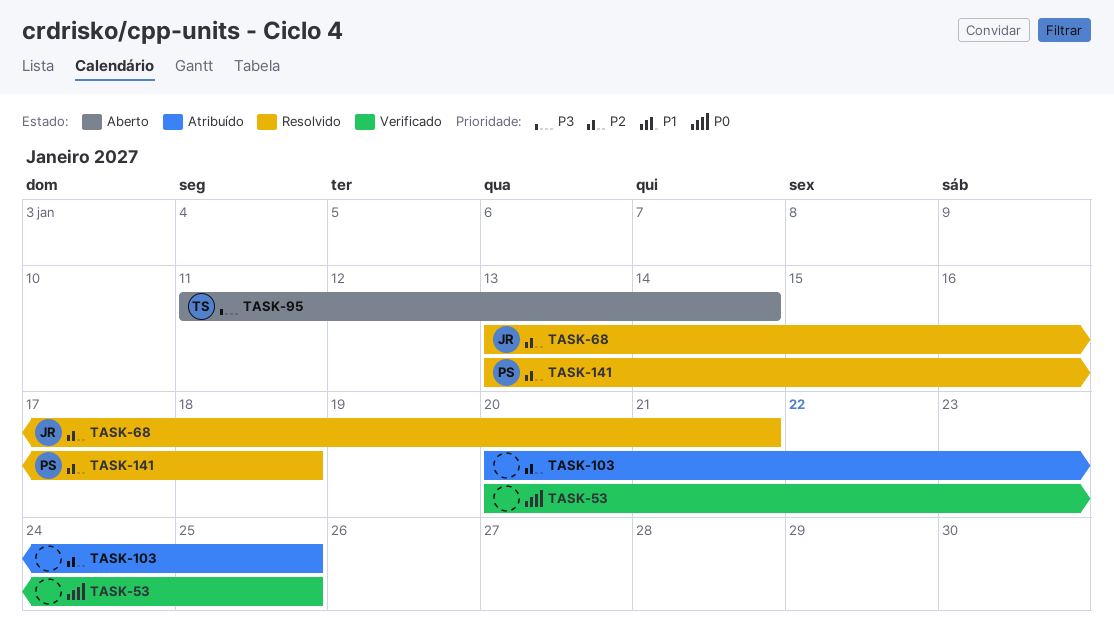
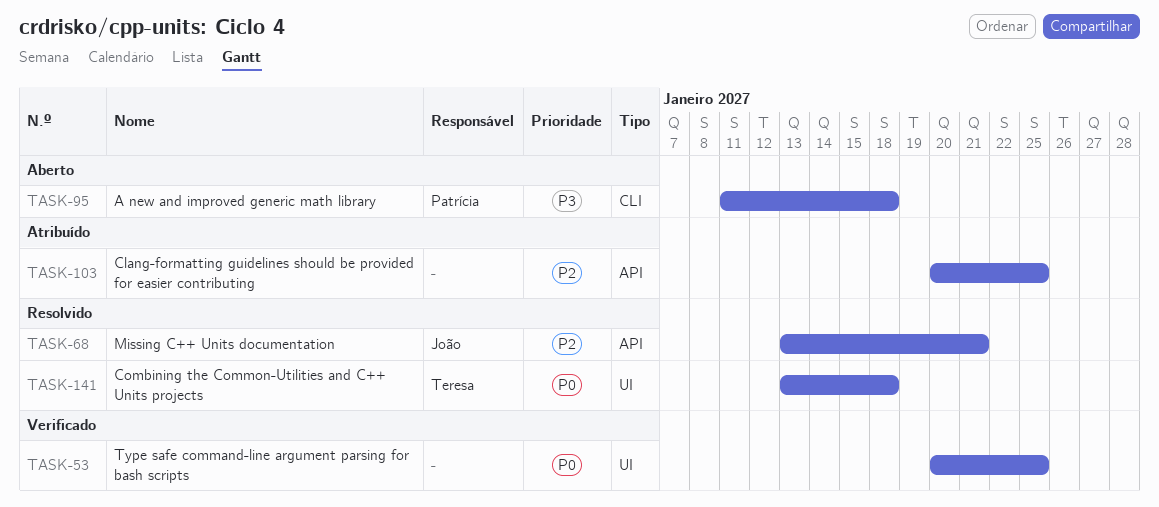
TASK-95, owner: Teresa -> Patrícia
TASK-95, due: Jan 14 -> Jan 18
TASK-141, owner: Patrícia -> Teresa
TASK-141, priority: P2 -> P0

